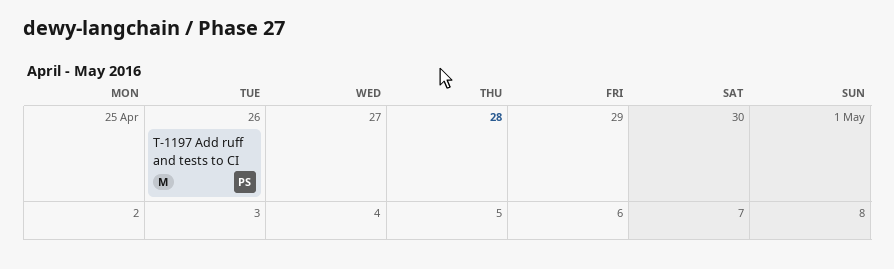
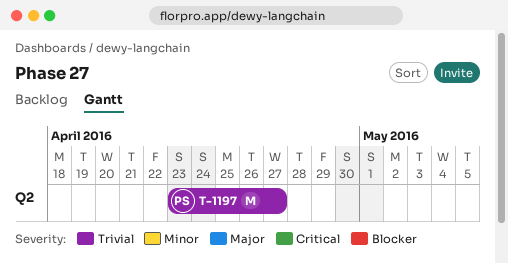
T-1197, due: Apr 26 -> Apr 27

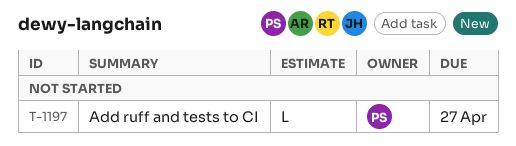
T-1197, estimate: M -> L

